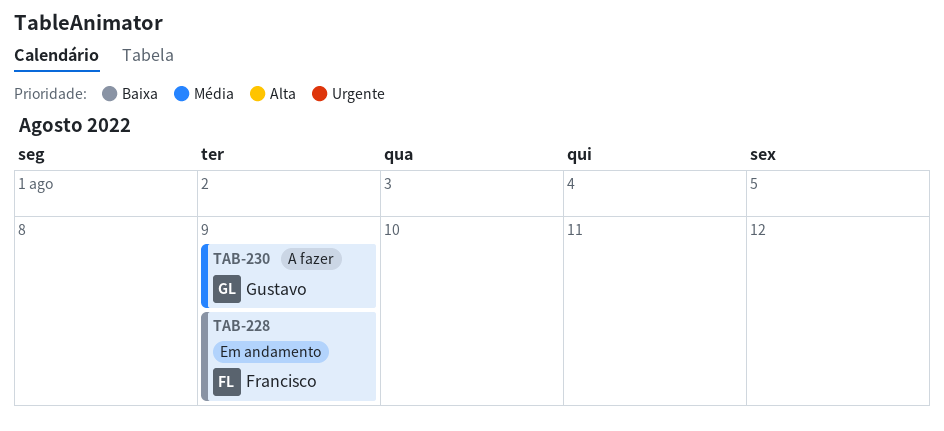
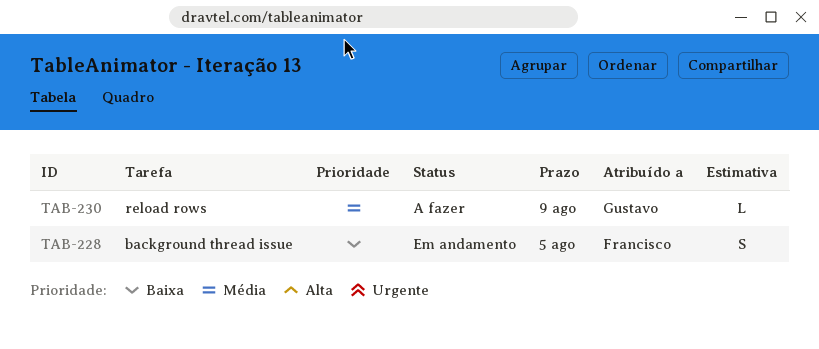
TAB-228, due: Aug 9 -> Aug 5

